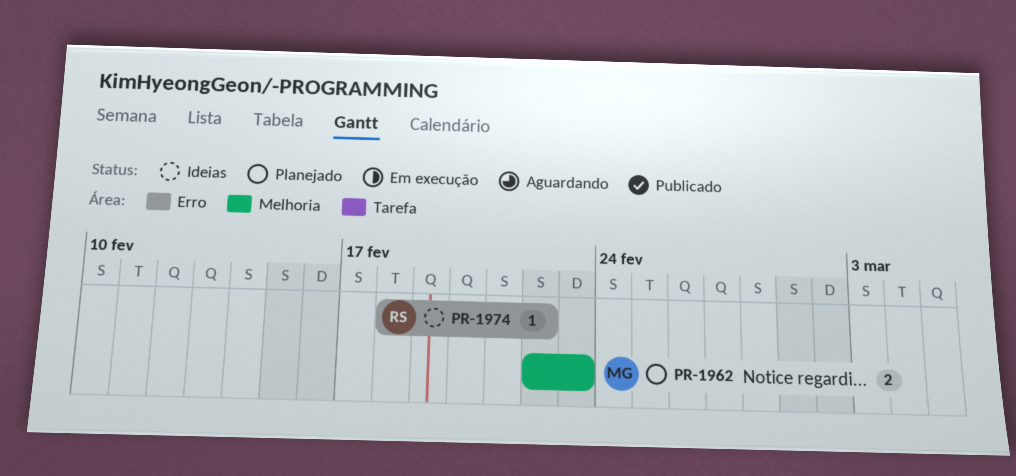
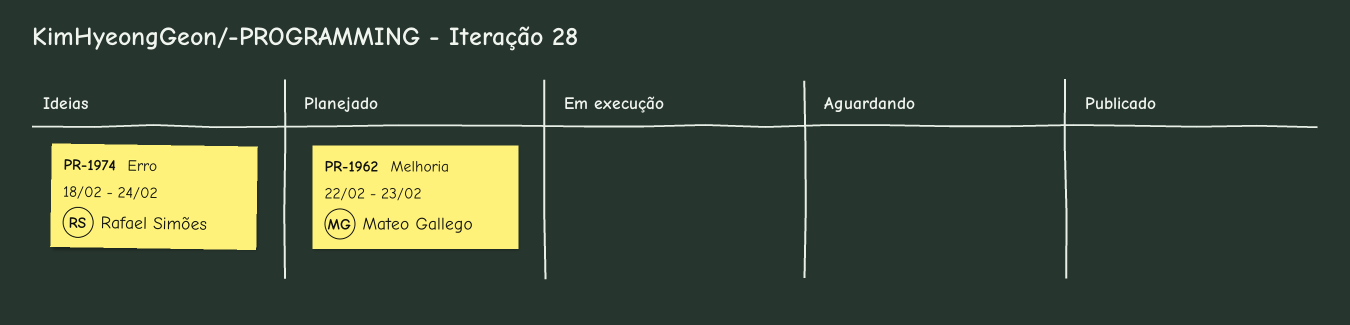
PR-1974, due: Feb 22 -> Feb 24

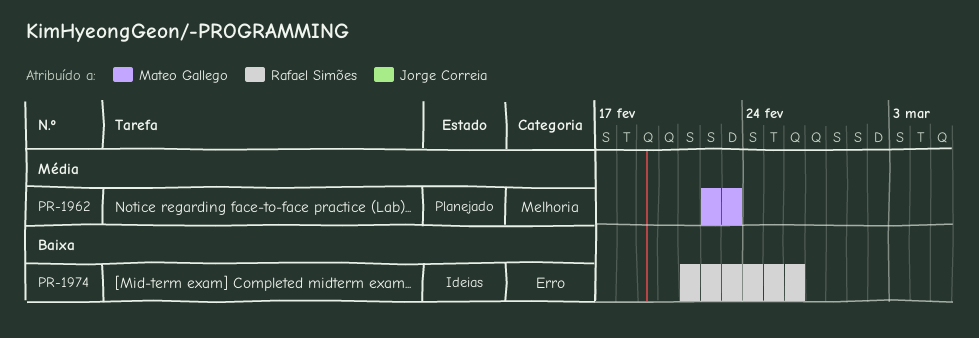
PR-1974, start: Feb 18 -> Feb 21
PR-1974, due: Feb 24 -> Feb 26

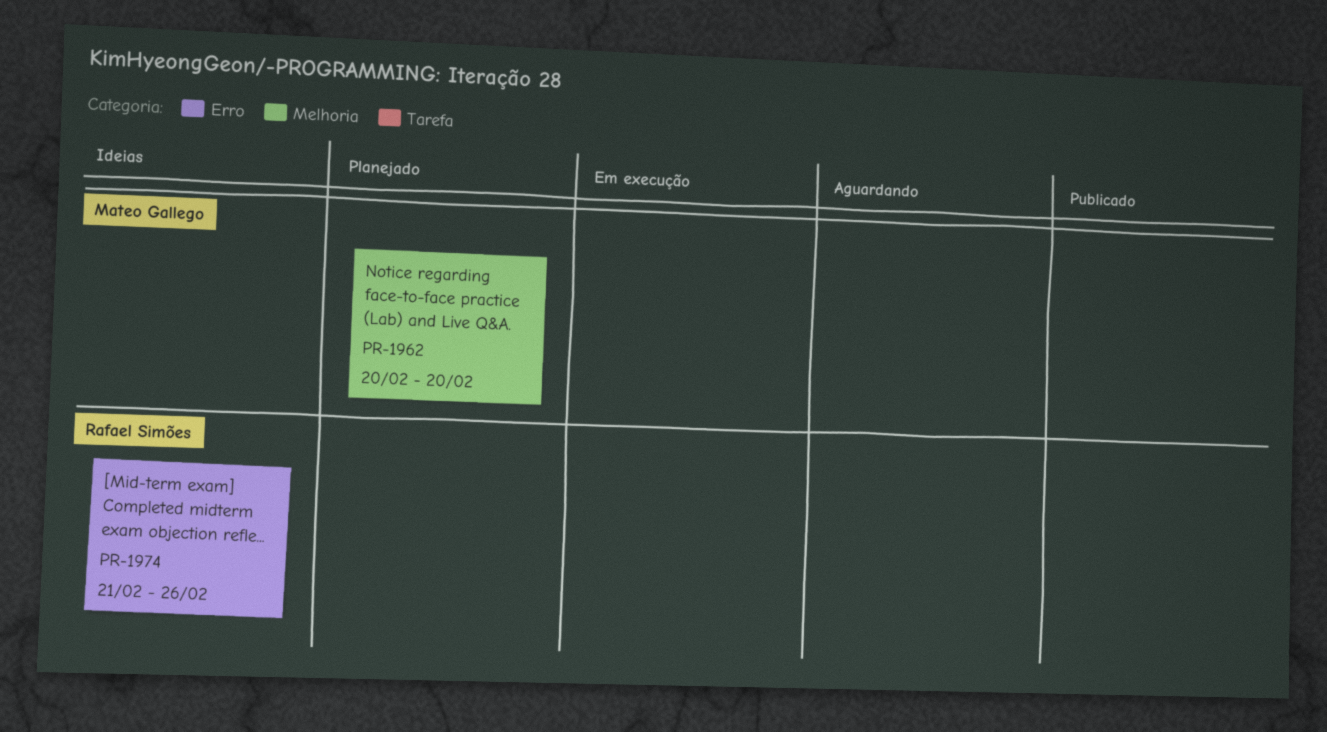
PR-1962, start: Feb 22 -> Feb 20
PR-1962, due: Feb 23 -> Feb 20

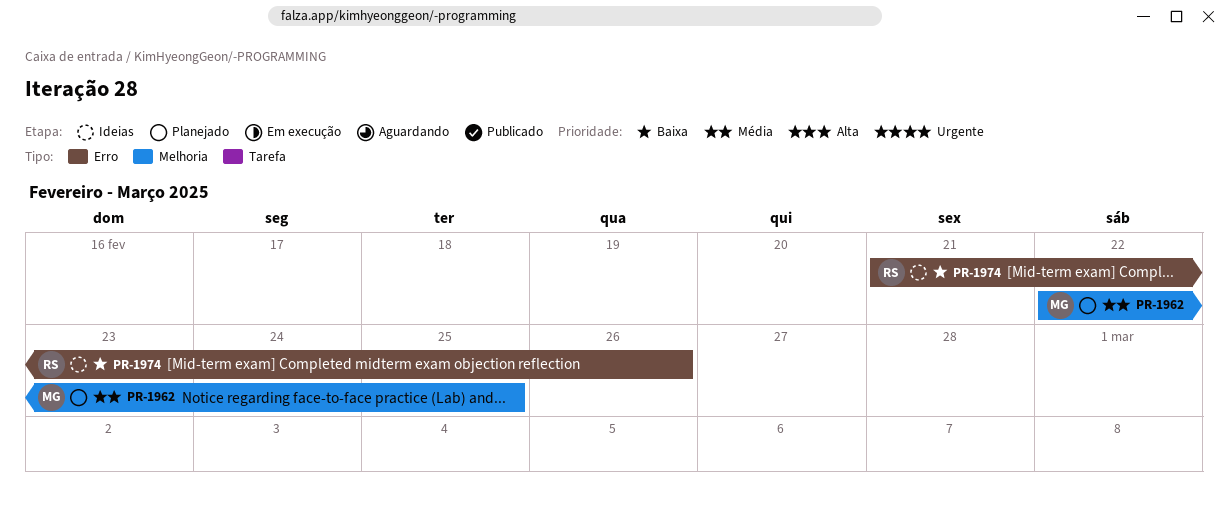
PR-1962, start: Feb 20 -> Feb 22
PR-1962, due: Feb 20 -> Feb 25

